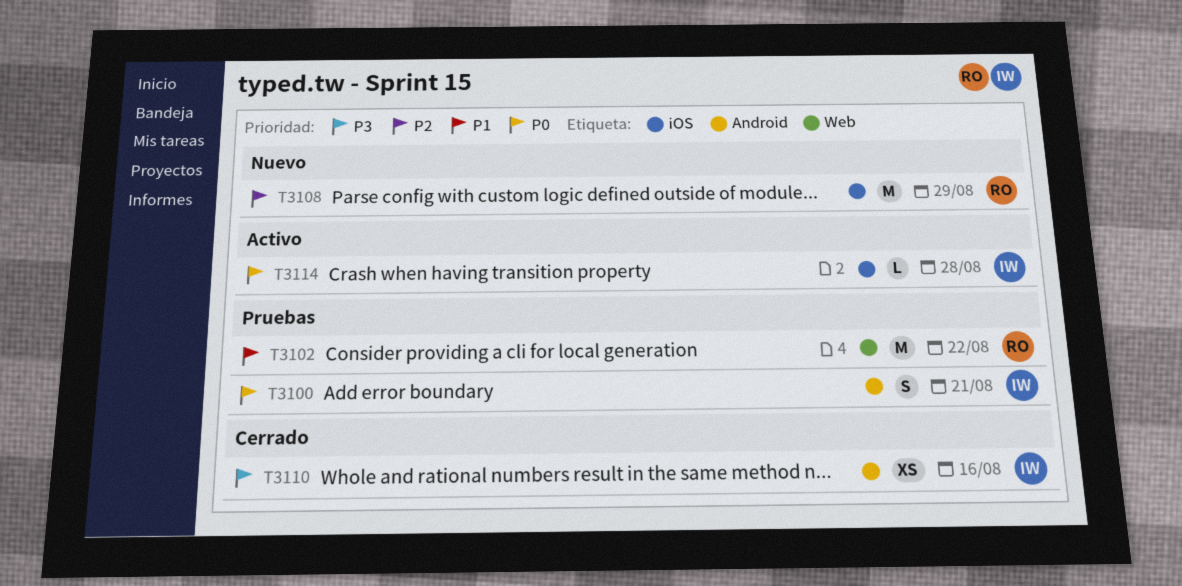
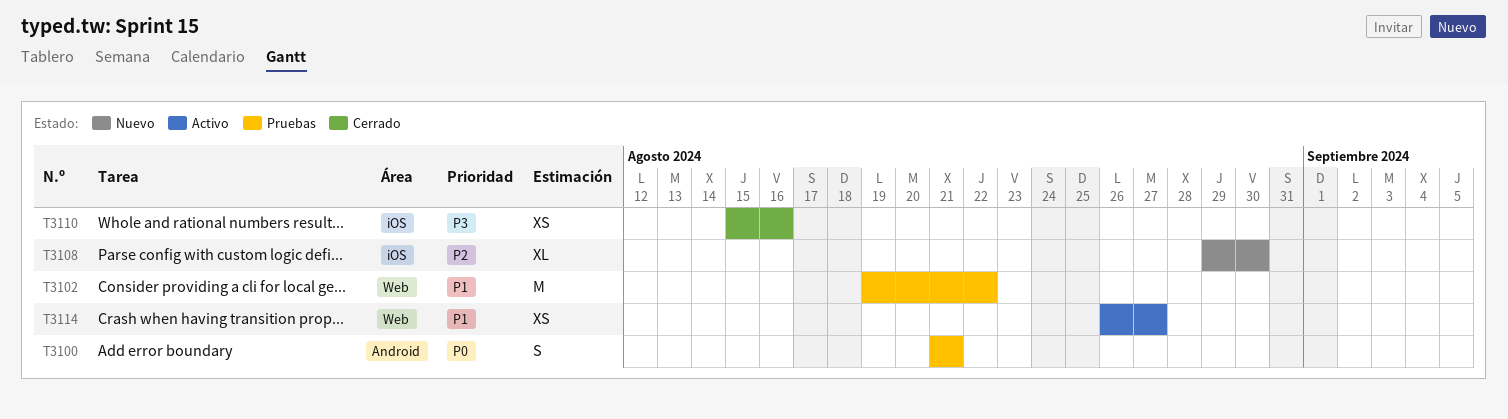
T3108, estimate: M -> XL
T3108, due: Aug 29 -> Aug 30
T3110, label: Android -> iOS
T3114, priority: P0 -> P1
T3114, label: iOS -> Web
T3114, estimate: L -> XS
T3114, due: Aug 28 -> Aug 27

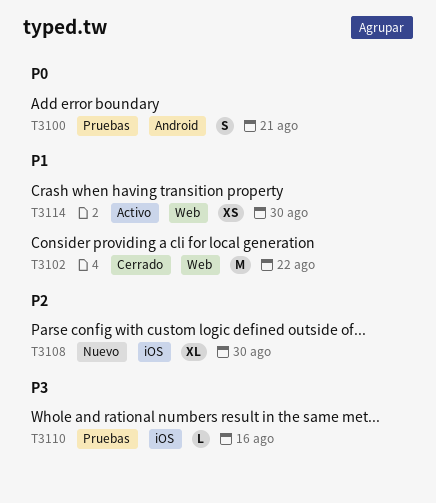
T3102, status: Pruebas -> Cerrado
T3110, status: Cerrado -> Pruebas
T3110, estimate: XS -> L
T3114, due: Aug 27 -> Aug 30

